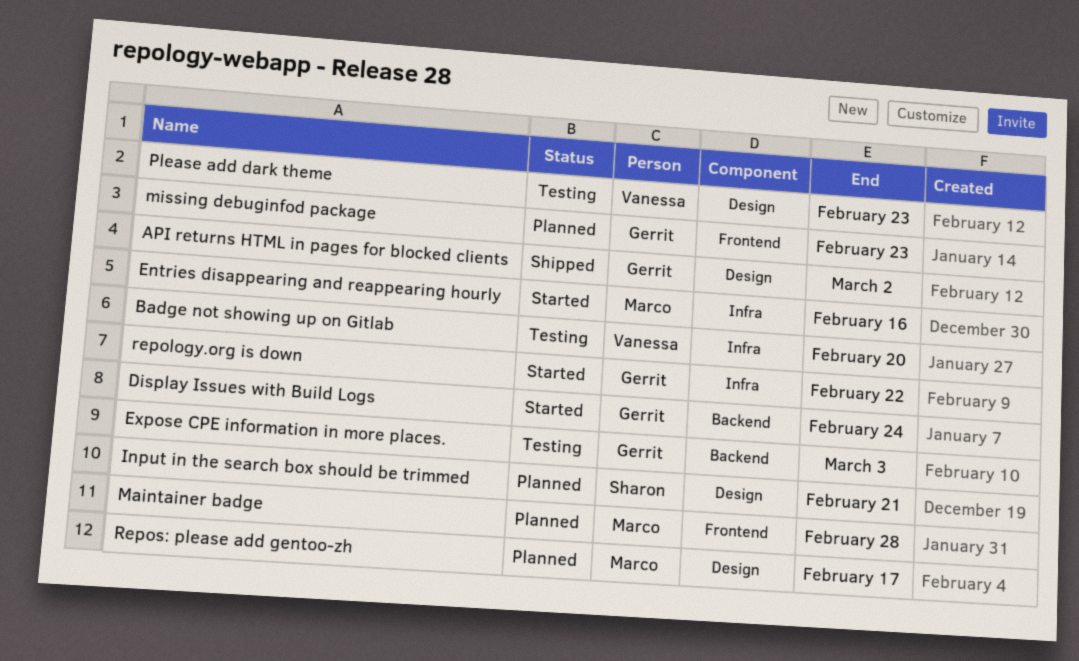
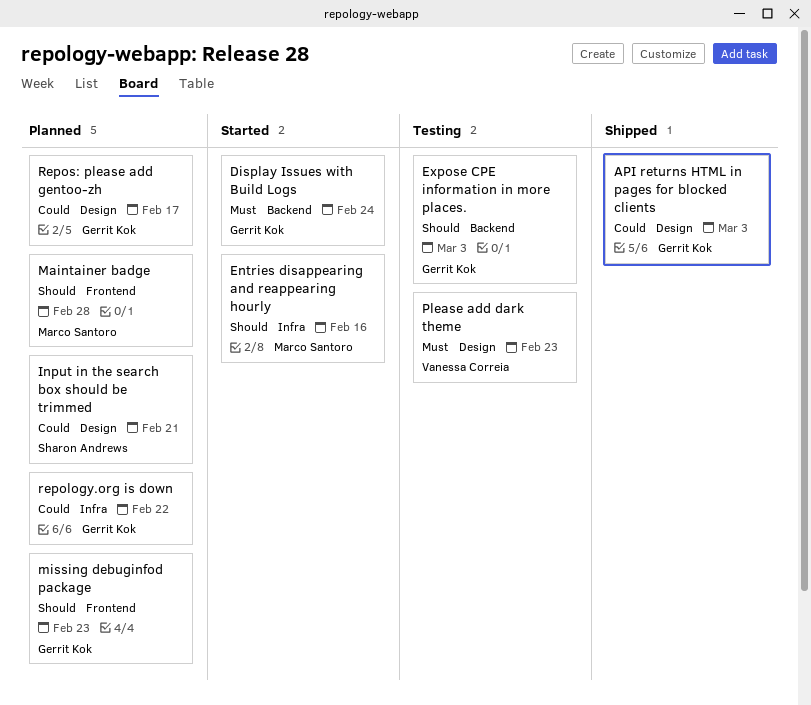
API returns HTML in pages for blocked clients, due: Mar 2 -> Mar 3
Badge not showing up on Gitlab: present -> none
repology.org is down, status: Started -> Planned
Repos: please add gentoo-zh, owner: Marco Santoro -> Gerrit Kok

